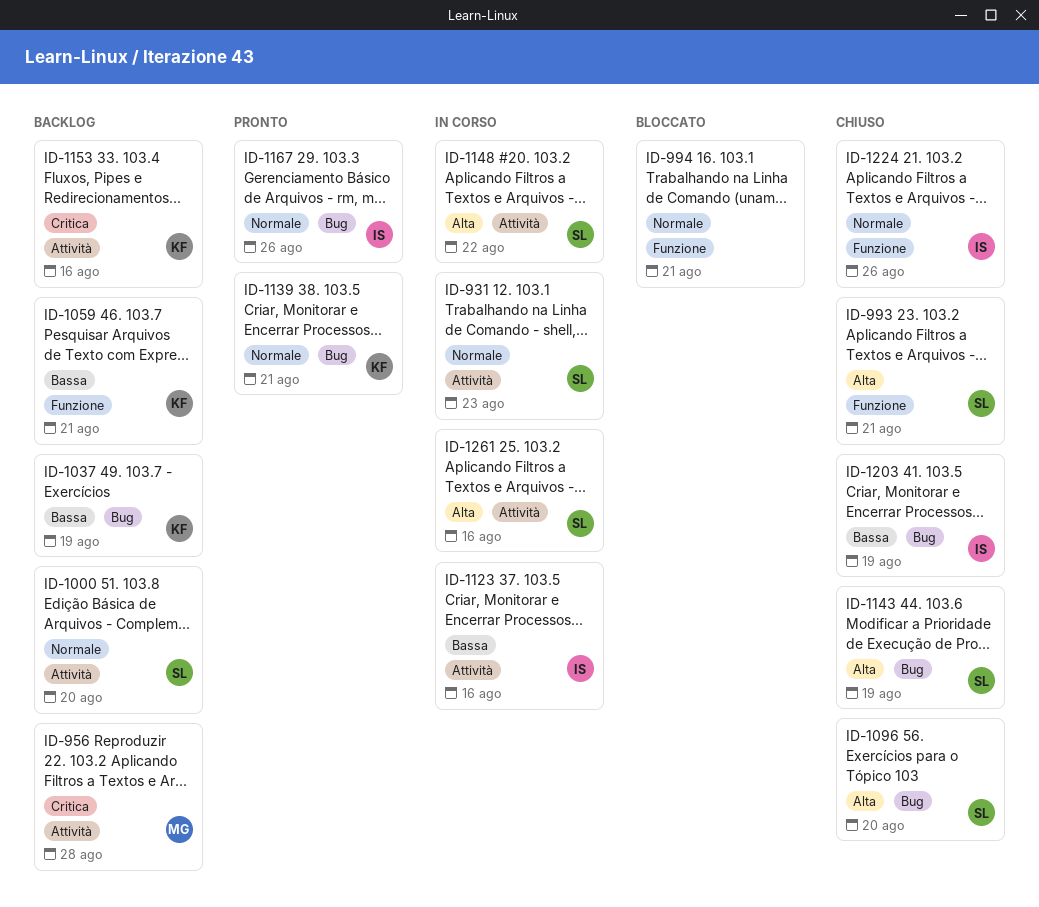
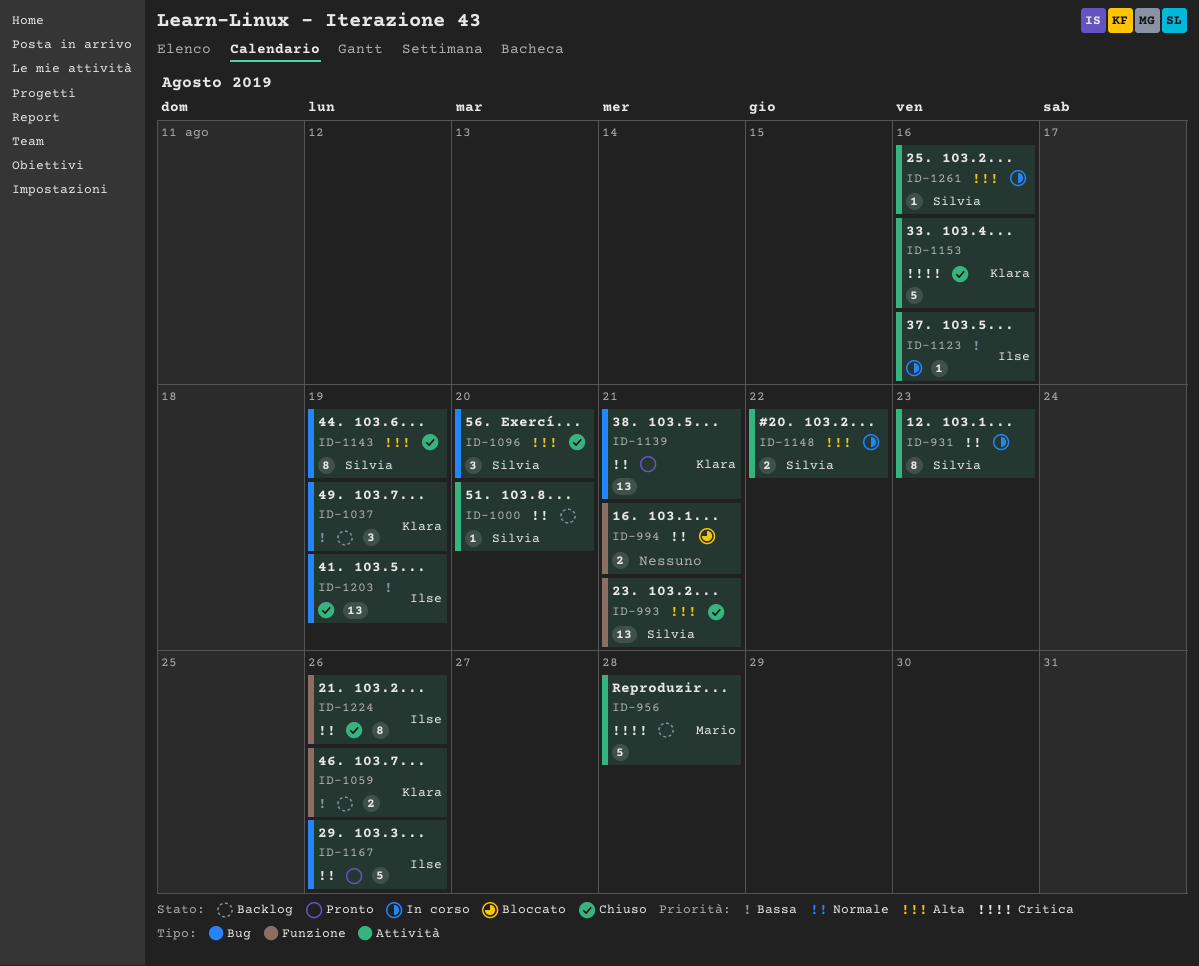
ID-1059, due: Aug 21 -> Aug 26
ID-1153, status: Backlog -> Chiuso

